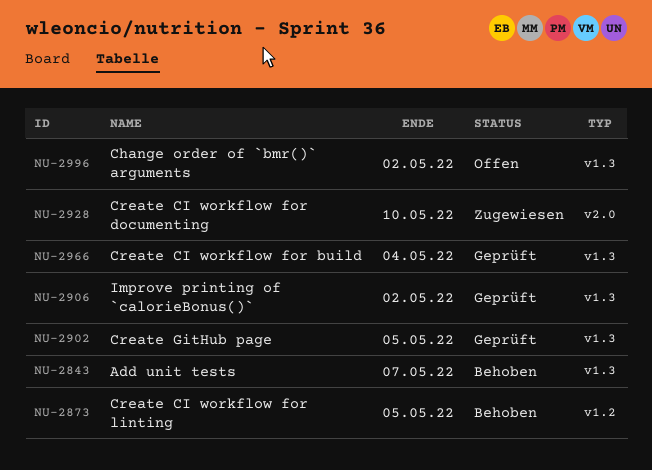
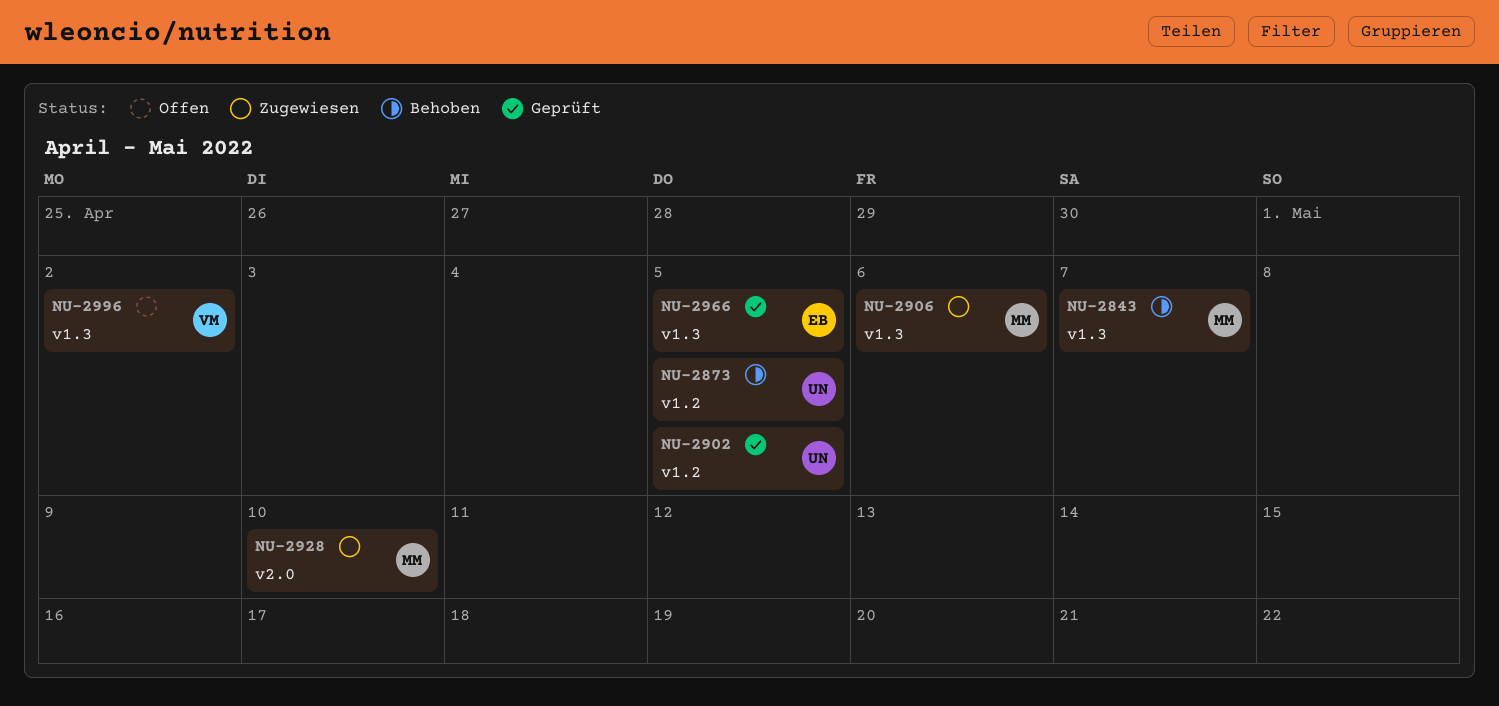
NU-2902, label: v1.3 -> v1.2
NU-2906, status: Geprüft -> Zugewiesen
NU-2906, due: May 2 -> May 6
NU-2966, due: May 4 -> May 5

